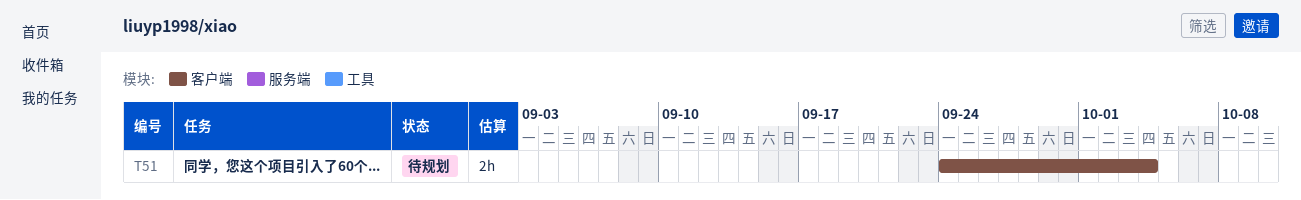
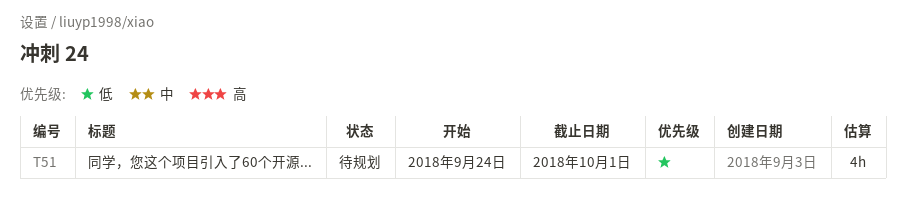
T51, estimate: 2h -> 4h
T51, due: Oct 4 -> Oct 1

